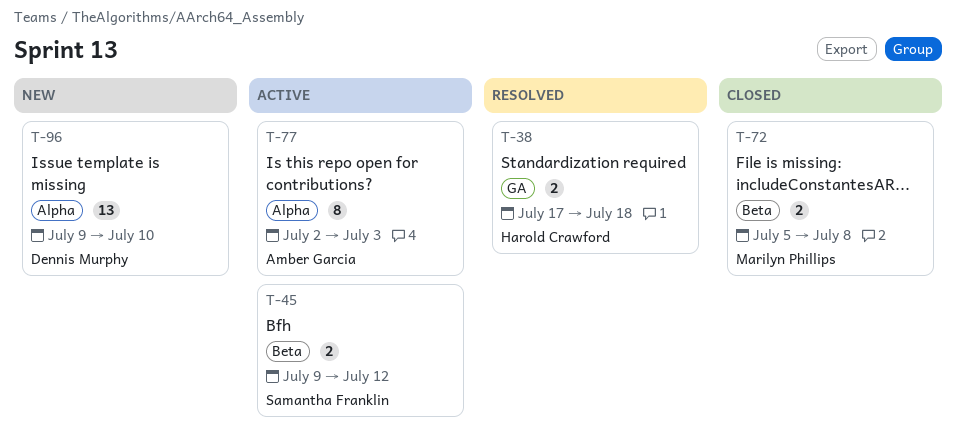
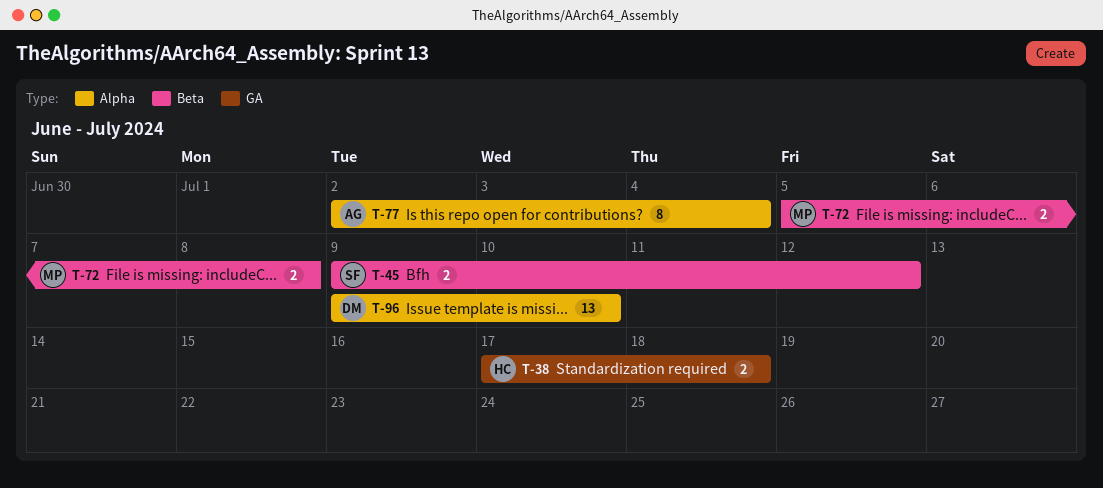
T-77, due: Jul 3 -> Jul 4

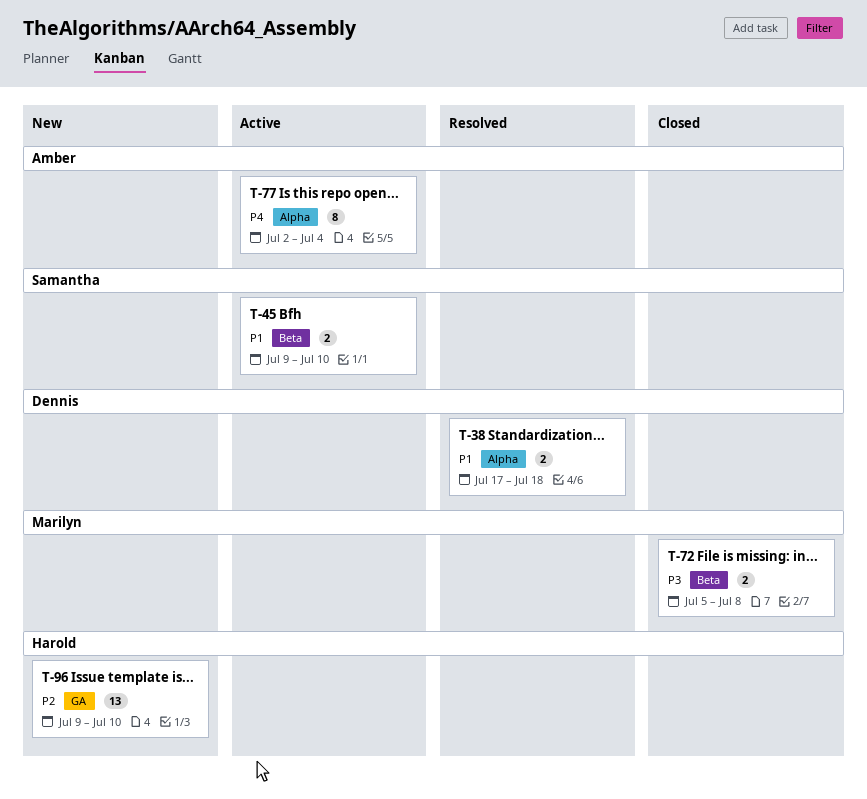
T-38, owner: Harold -> Dennis
T-38, label: GA -> Alpha
T-45, due: Jul 12 -> Jul 10
T-96, owner: Dennis -> Harold
T-96, label: Alpha -> GA

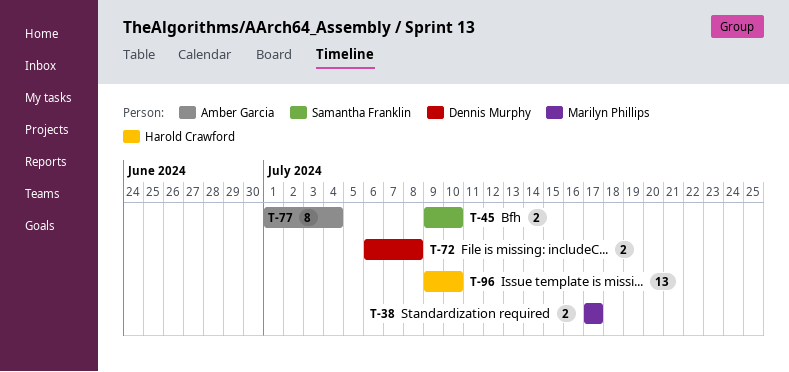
T-38, owner: Dennis Murphy -> Marilyn Phillips
T-38, due: Jul 18 -> Jul 17
T-72, owner: Marilyn Phillips -> Dennis Murphy
T-72, start: Jul 5 -> Jul 6
T-77, start: Jul 2 -> Jul 1

